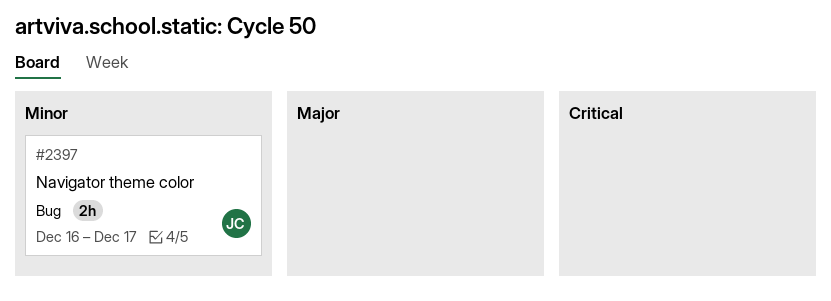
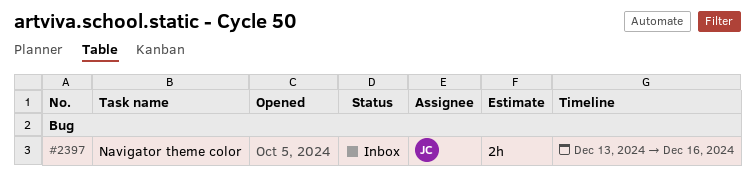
#2397, start: Dec 16 -> Dec 13
#2397, due: Dec 17 -> Dec 16

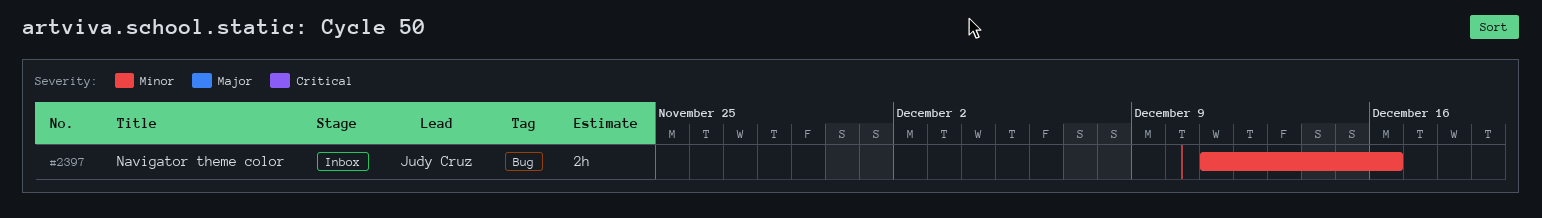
#2397, start: Dec 13 -> Dec 11

